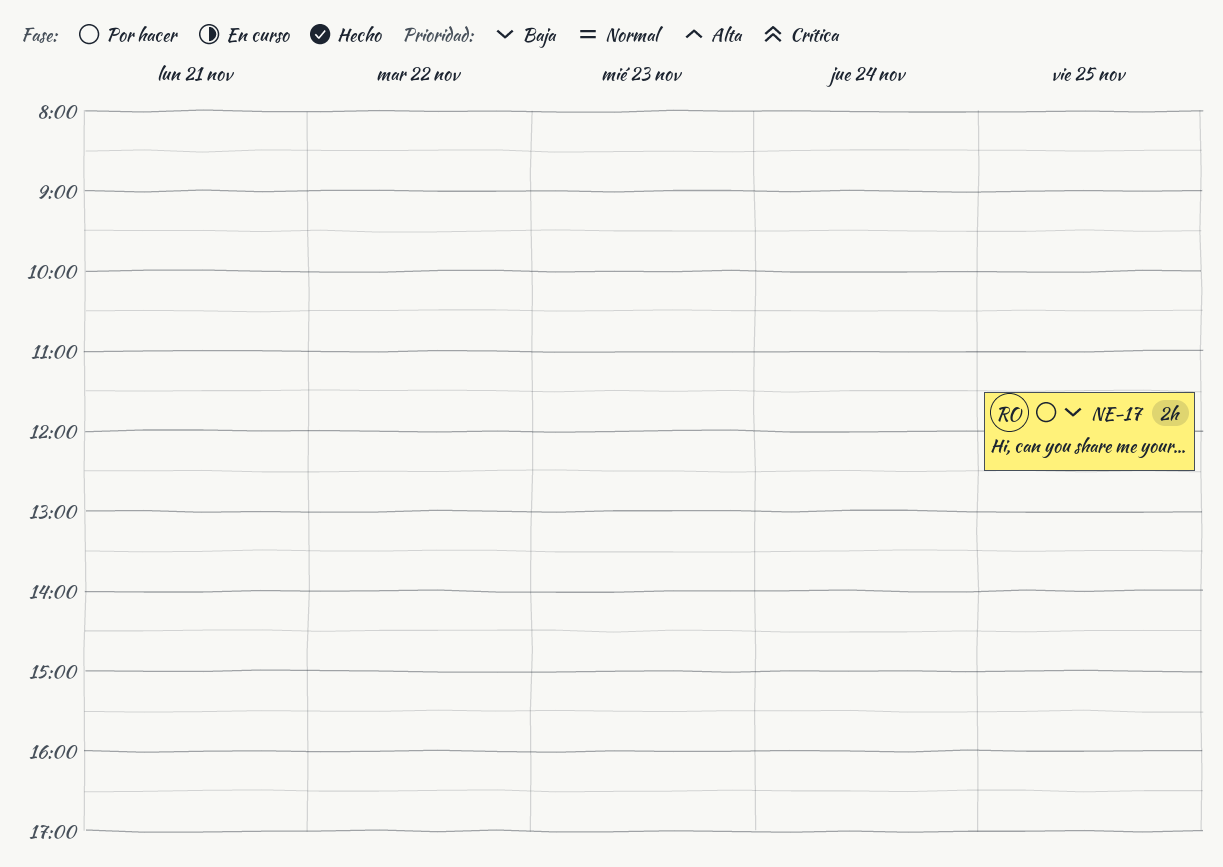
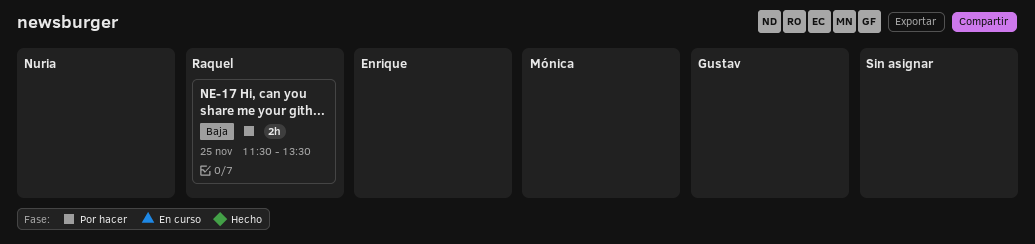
NE-17, ends: 12:30 -> 13:30

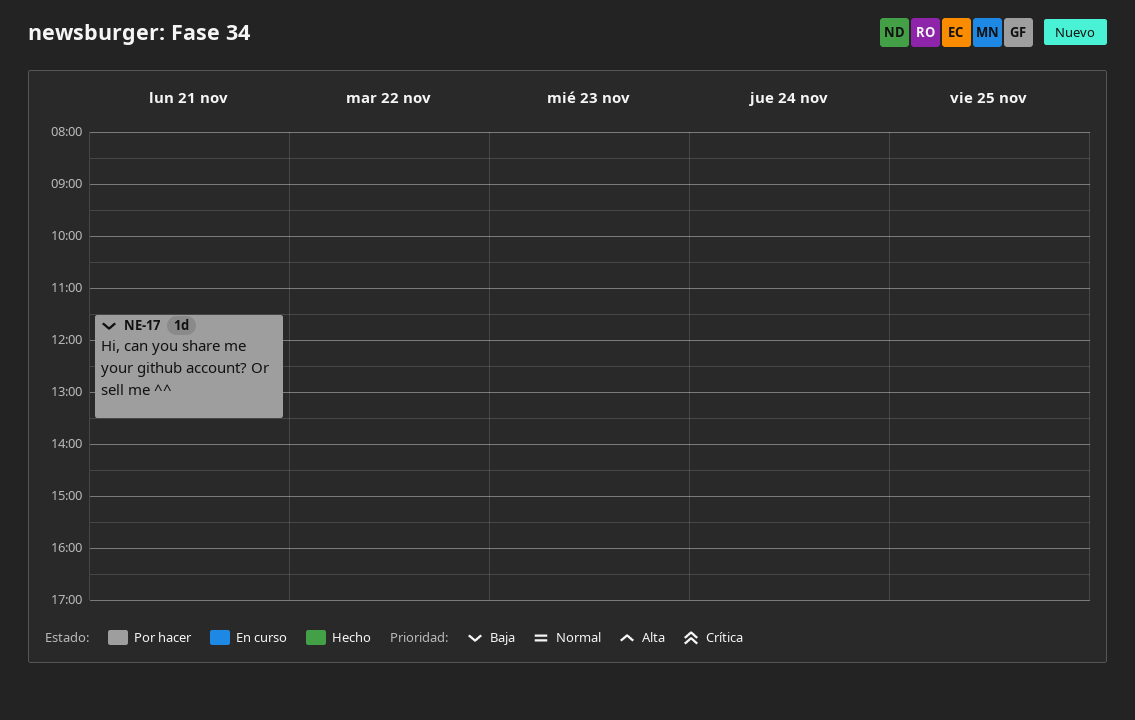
NE-17, estimate: 2h -> 1d
NE-17, day: Nov 25 -> Nov 21

